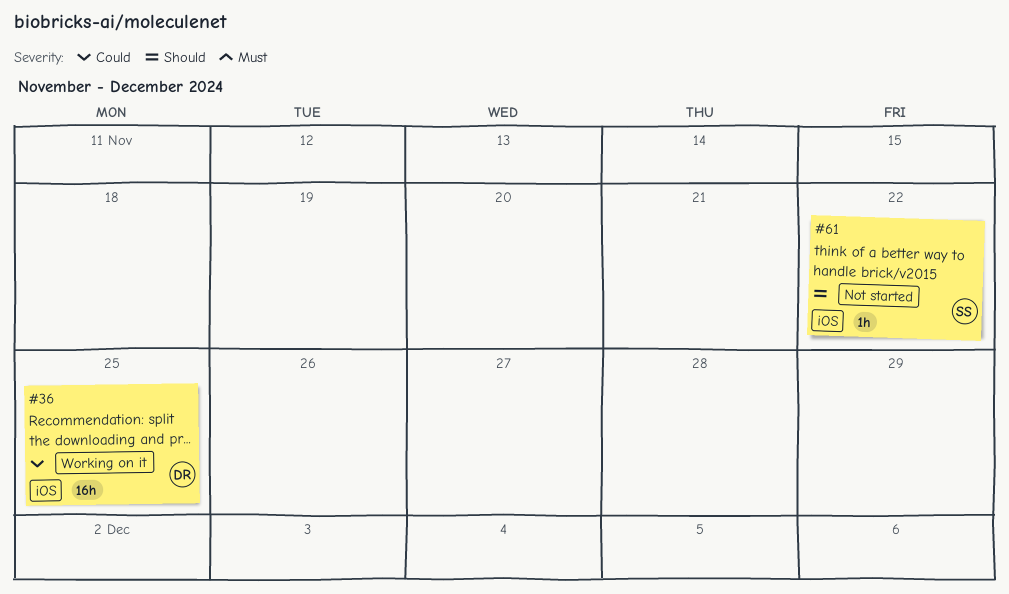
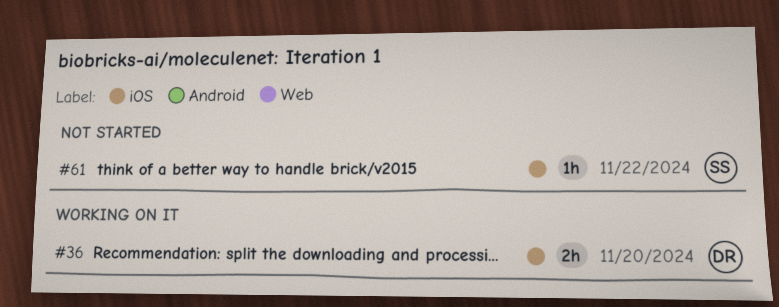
#36, estimate: 16h -> 2h
#36, due: Nov 25 -> Nov 20

